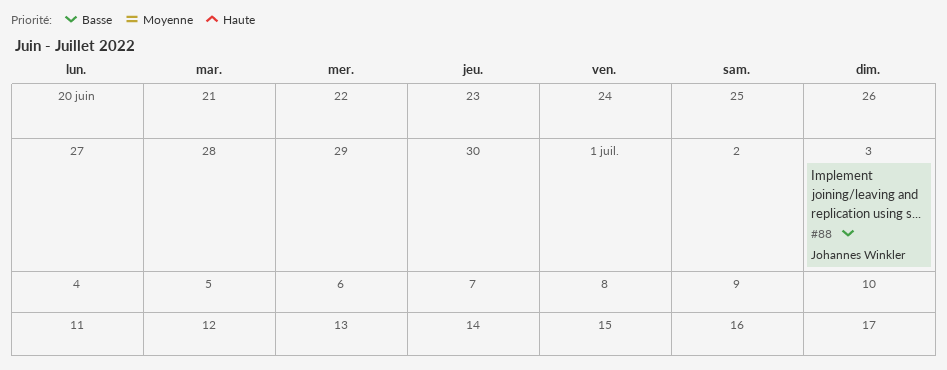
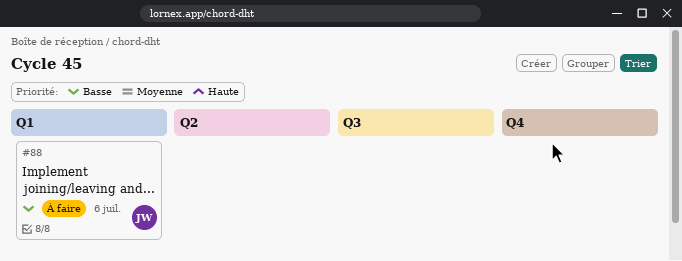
#88, due: Jul 3 -> Jul 6

